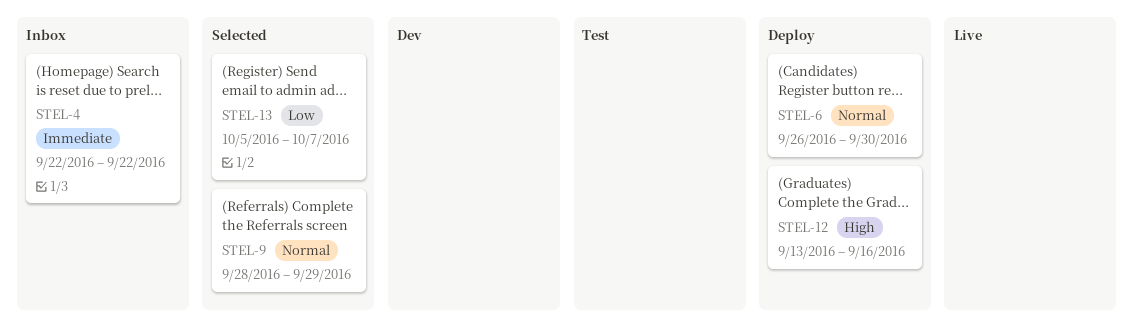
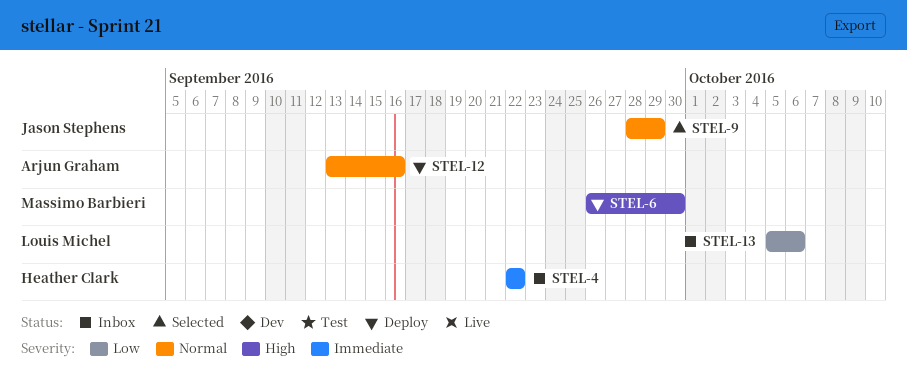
STEL-6, priority: Normal -> High
STEL-12, priority: High -> Normal
STEL-13, status: Selected -> Inbox
STEL-13, due: Oct 7 -> Oct 6

